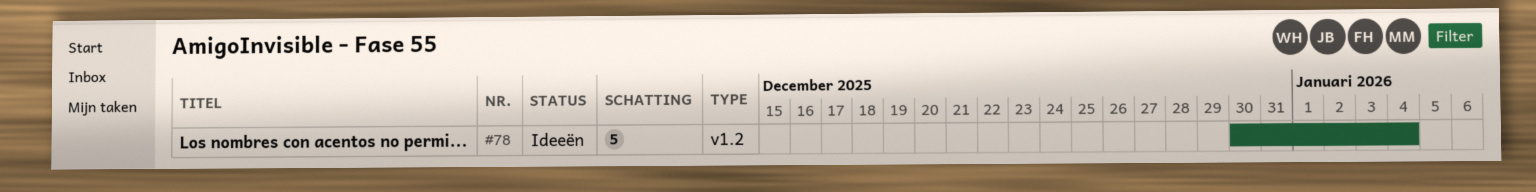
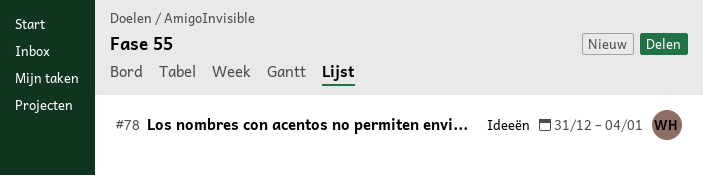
#78, start: Dec 30 -> Dec 31

